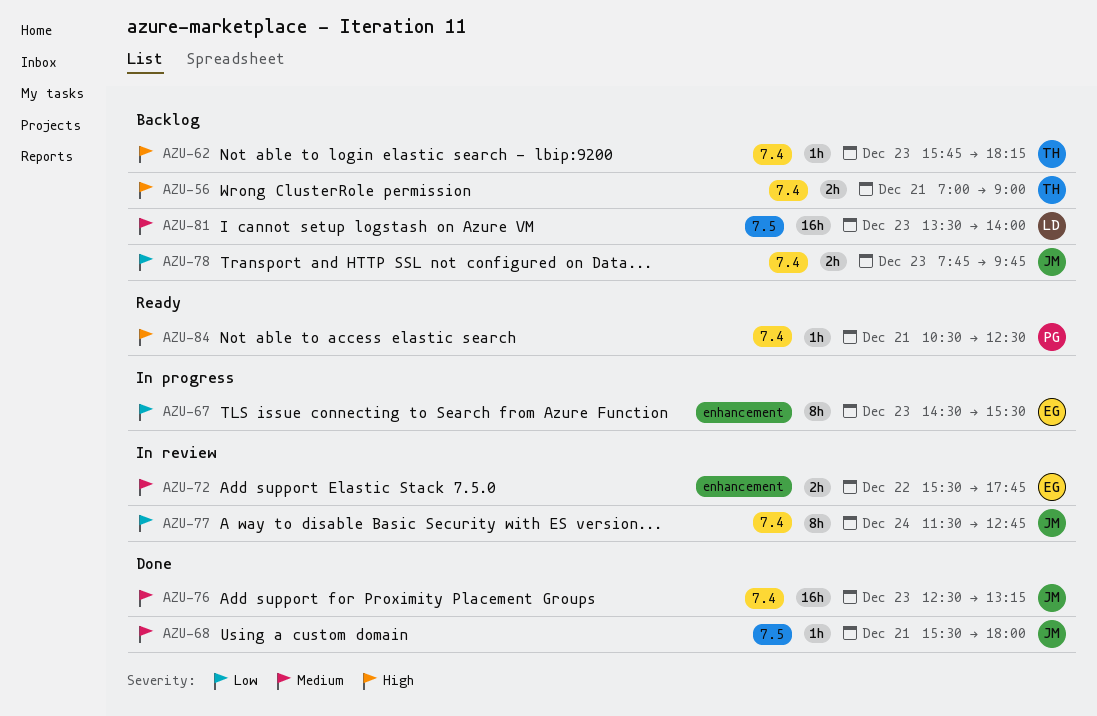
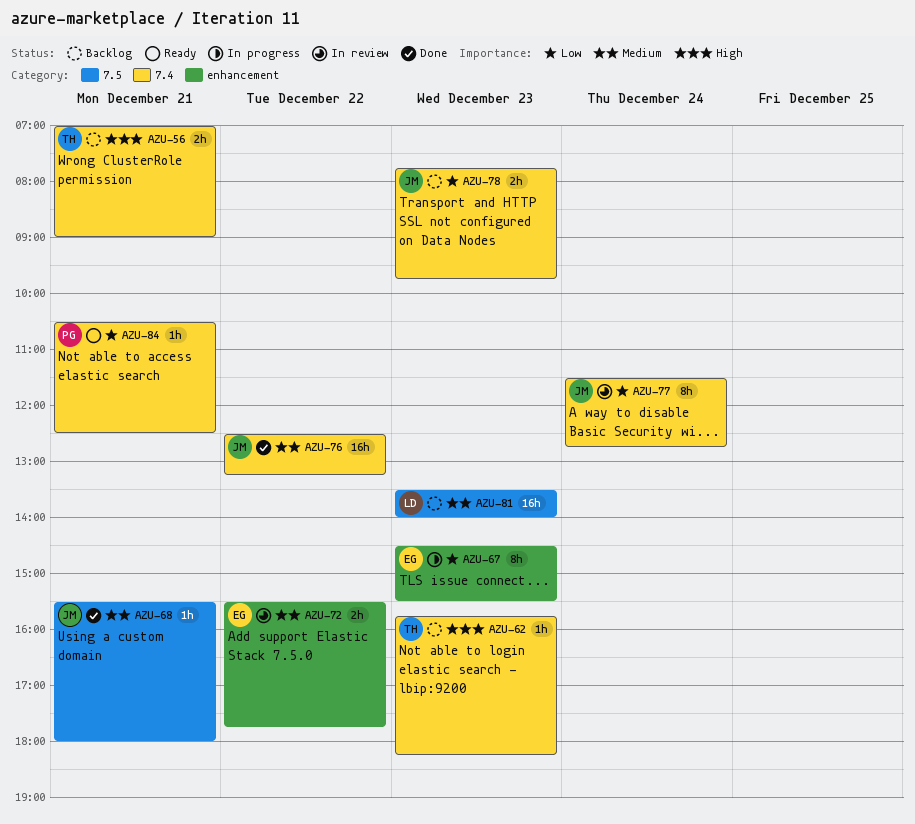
AZU-76, day: Dec 23 -> Dec 22
AZU-84, priority: High -> Low

